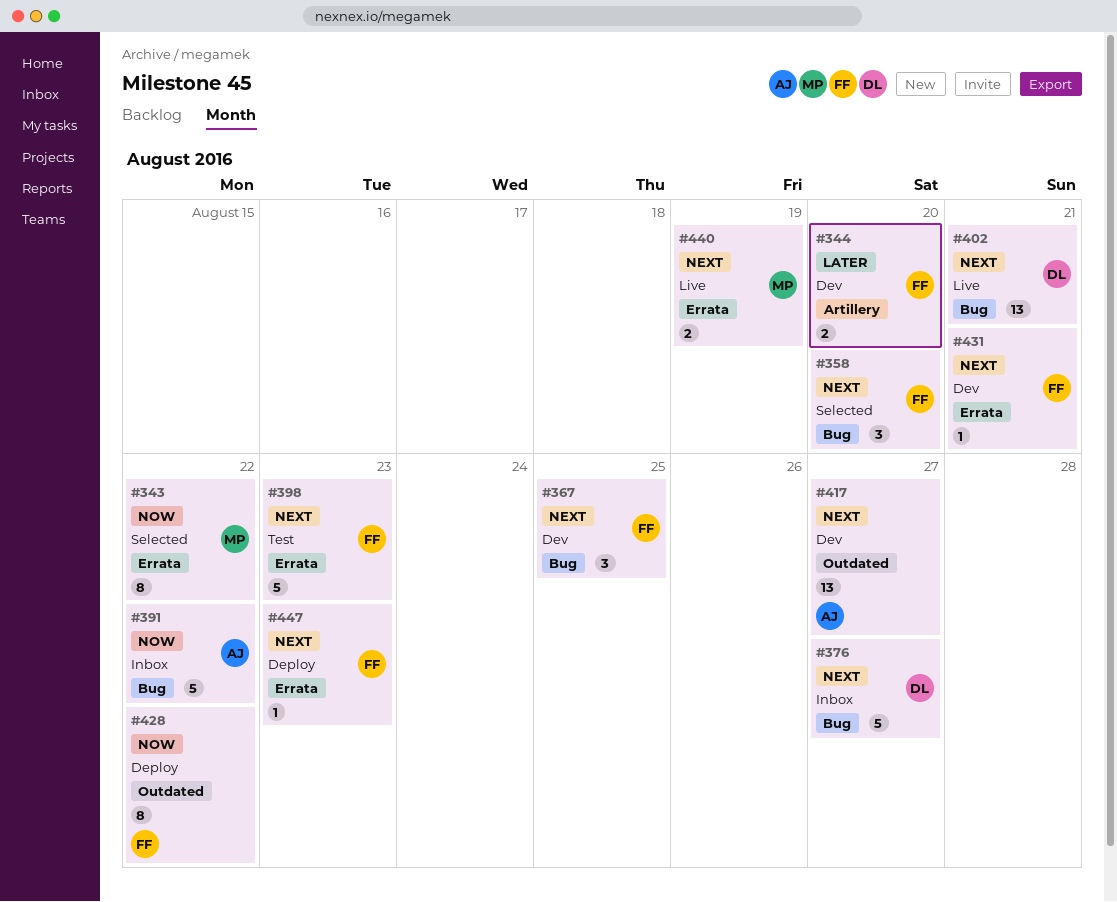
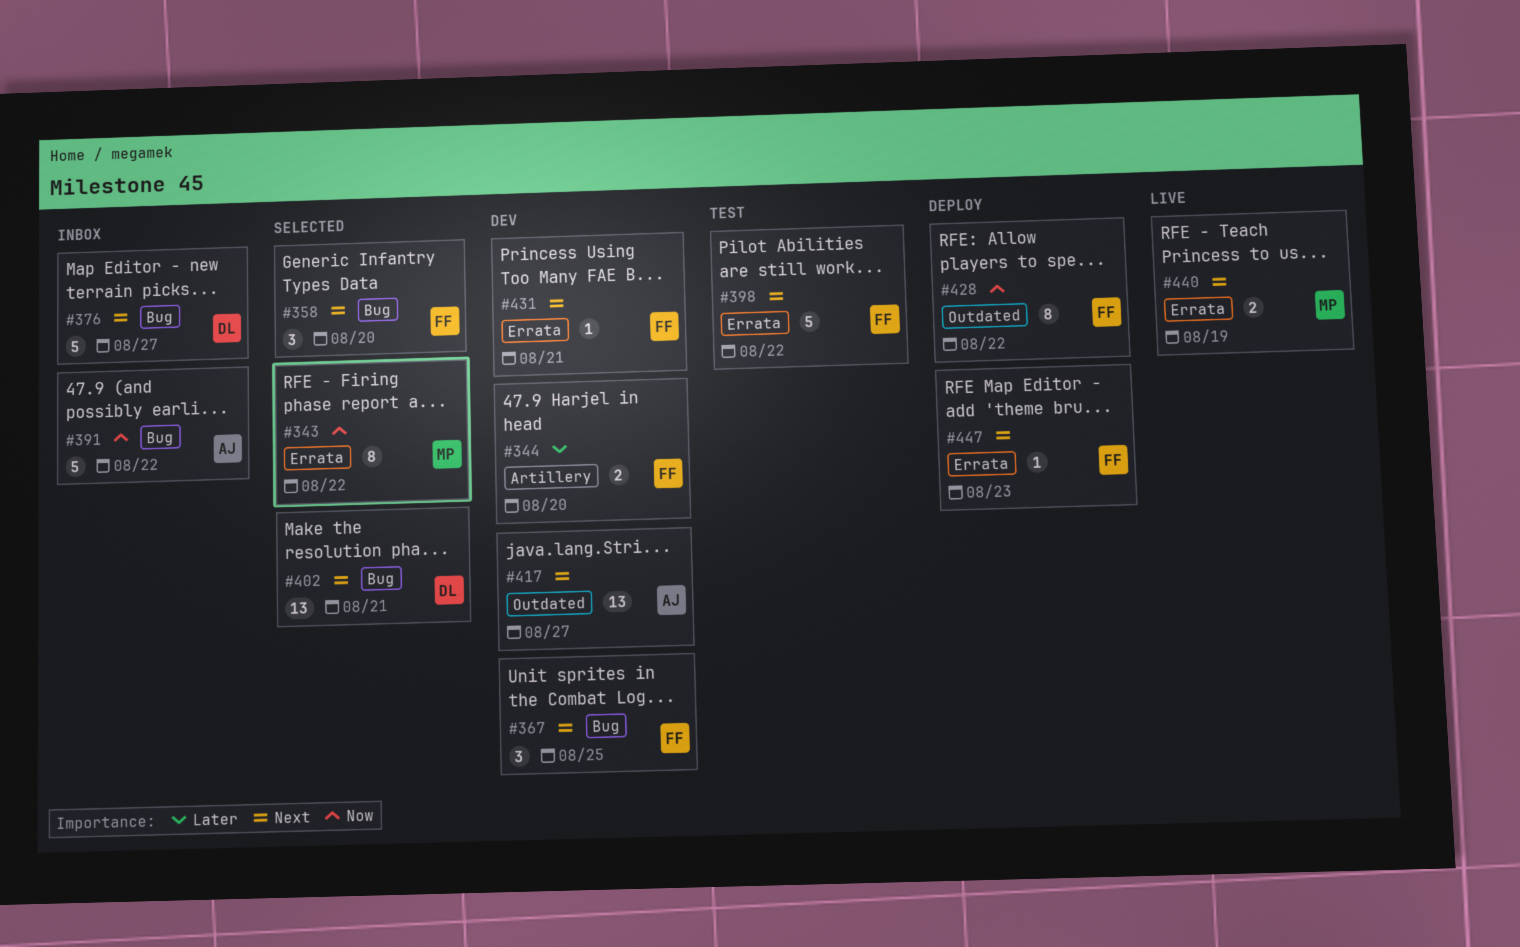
#398, due: Aug 23 -> Aug 22
#402, status: Live -> Selected

